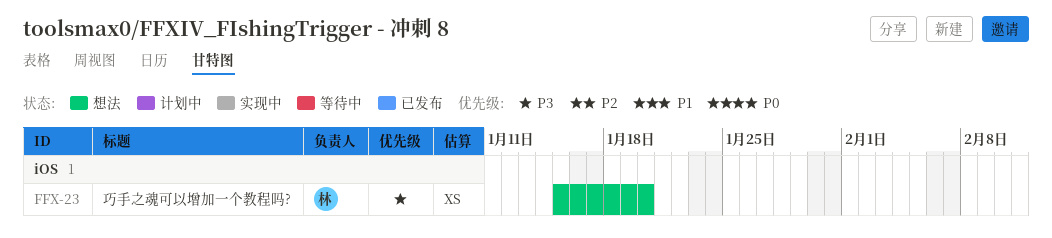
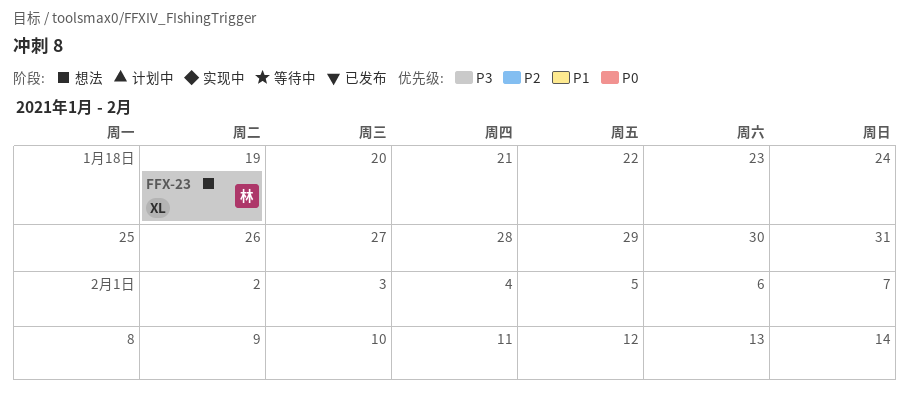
FFX-23, estimate: XS -> XL
FFX-23, due: Jan 20 -> Jan 19

